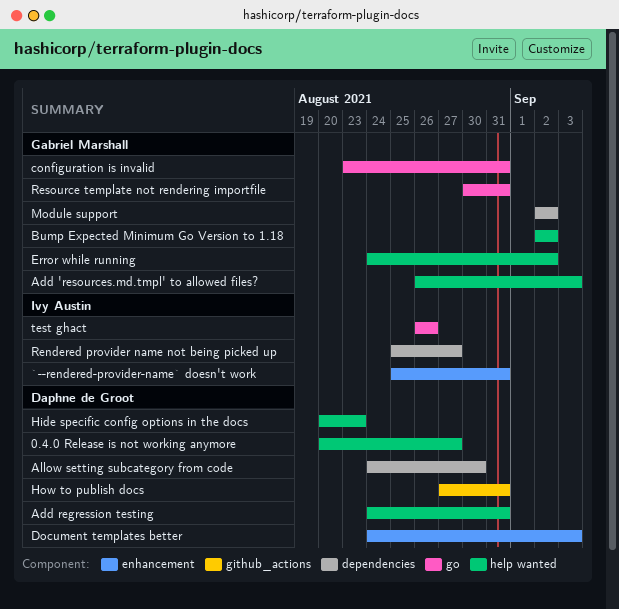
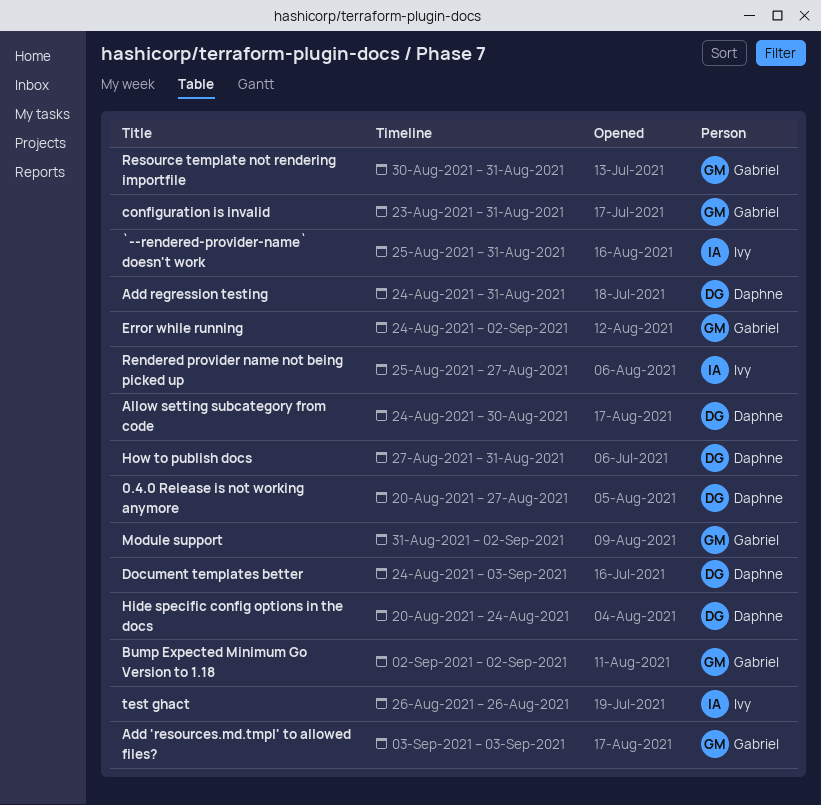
Add 'resources.md.tmpl' to allowed files?, start: Aug 26 -> Sep 3
Hide specific config options in the docs, due: Aug 23 -> Aug 24
Module support, start: Sep 2 -> Aug 31

